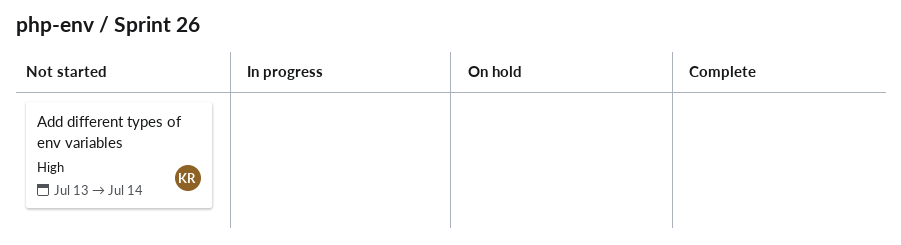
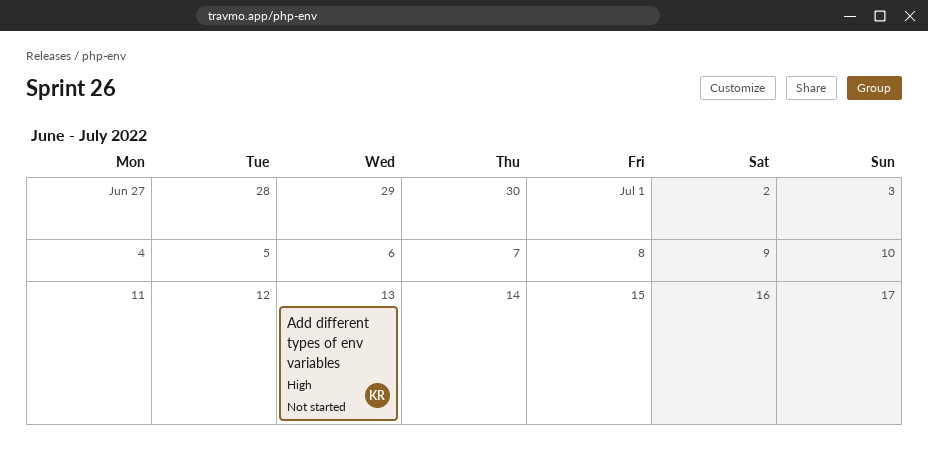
Add different types of env variables, due: Jul 14 -> Jul 13

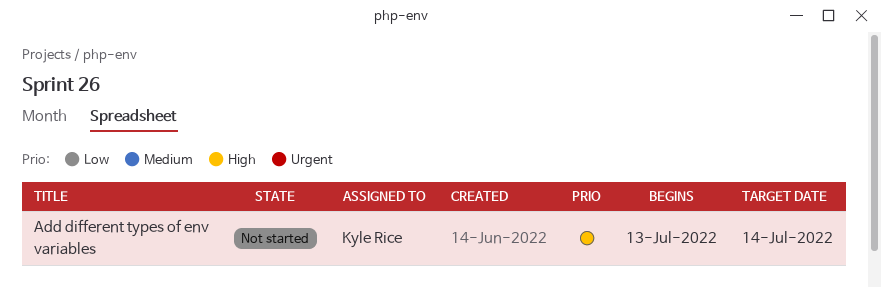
Add different types of env variables, due: Jul 13 -> Jul 14

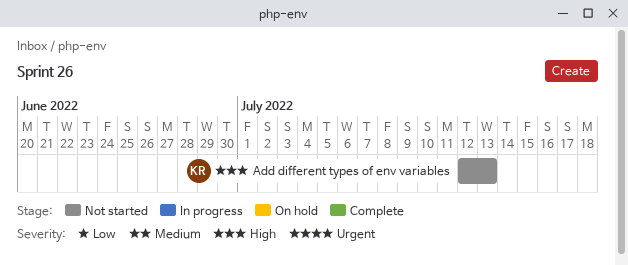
Add different types of env variables, start: Jul 13 -> Jul 12
Add different types of env variables, due: Jul 14 -> Jul 13

